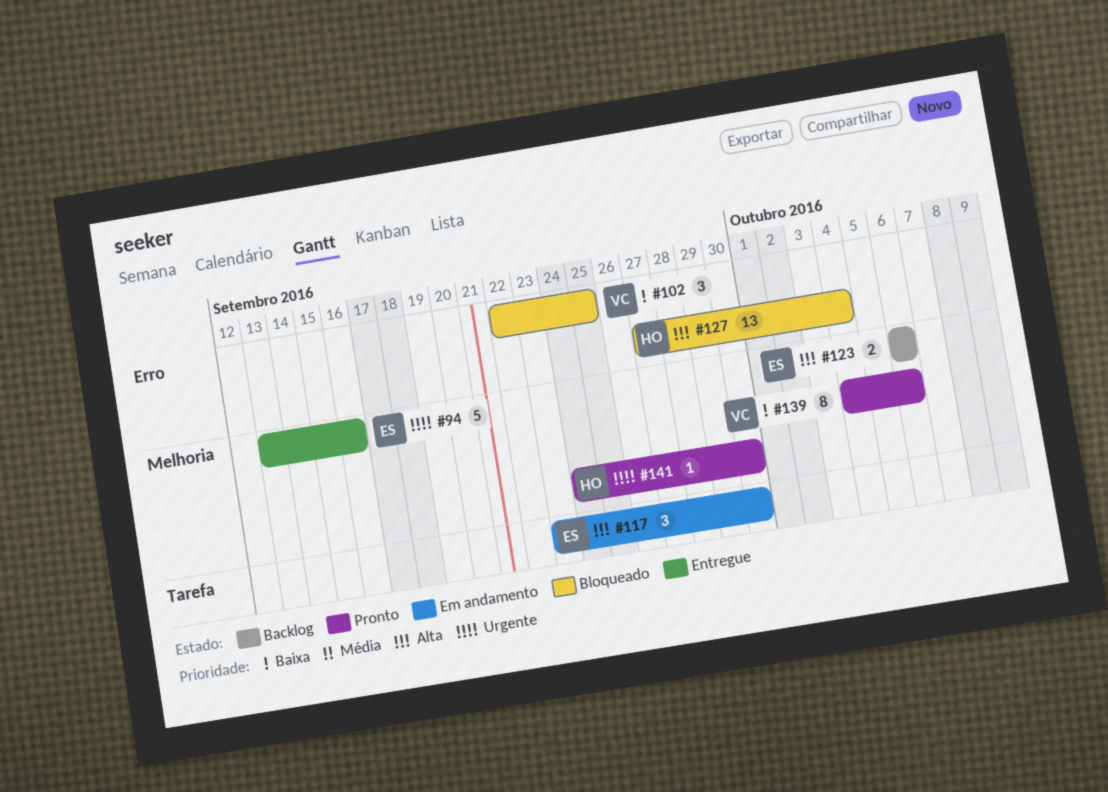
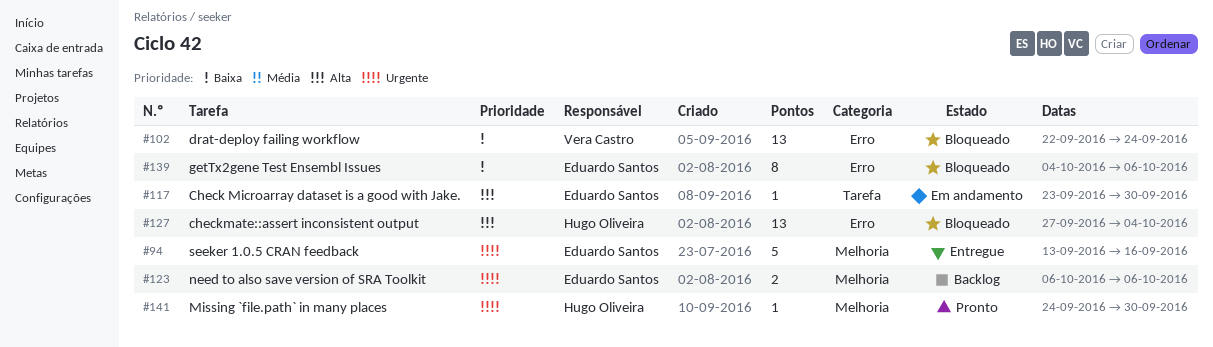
#102, estimate: 3 -> 13
#102, due: Sep 25 -> Sep 24
#117, estimate: 3 -> 1
#123, priority: Alta -> Urgente
#139, status: Pronto -> Bloqueado
#139, owner: Vera Castro -> Eduardo Santos
#139, label: Melhoria -> Erro

